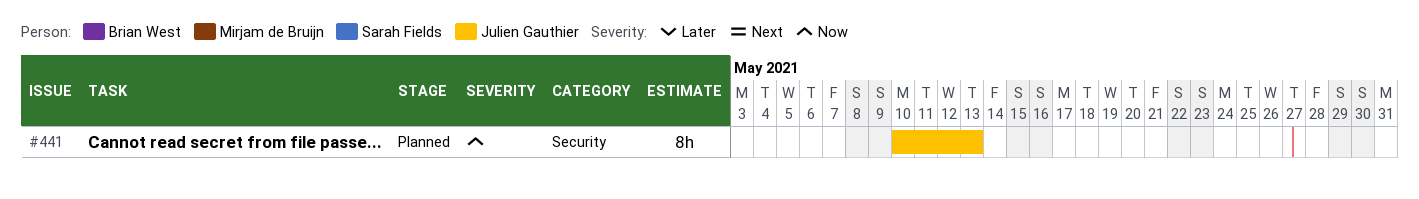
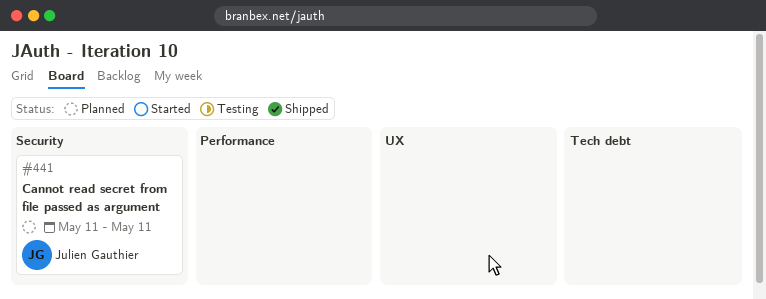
#441, start: May 10 -> May 11
#441, due: May 13 -> May 11

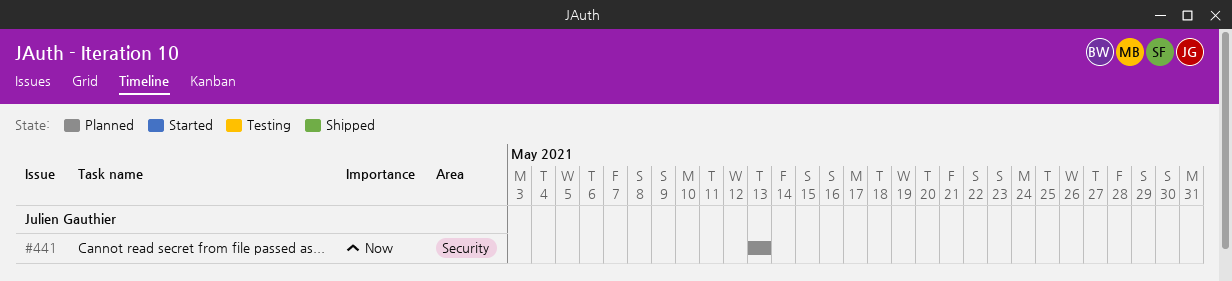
#441, start: May 11 -> May 13
#441, due: May 11 -> May 13

